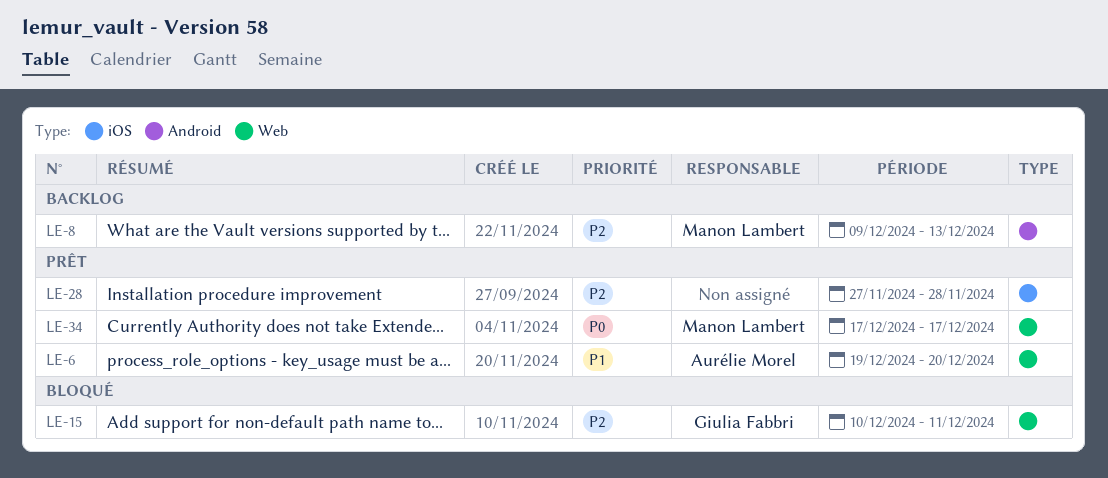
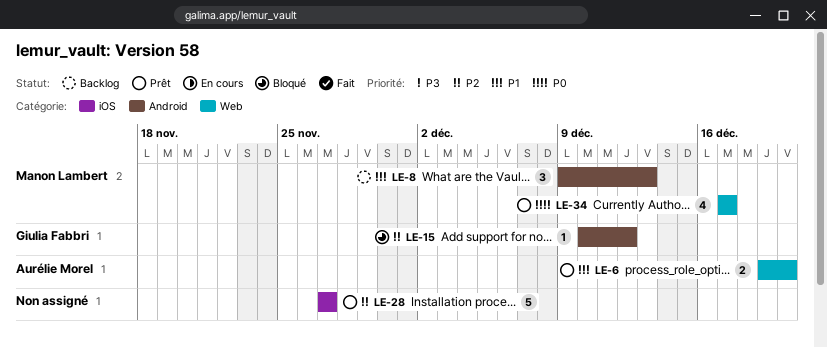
LE-8, priority: P2 -> P1
LE-15, label: Web -> Android
LE-15, due: Dec 11 -> Dec 12
LE-28, due: Nov 28 -> Nov 27

